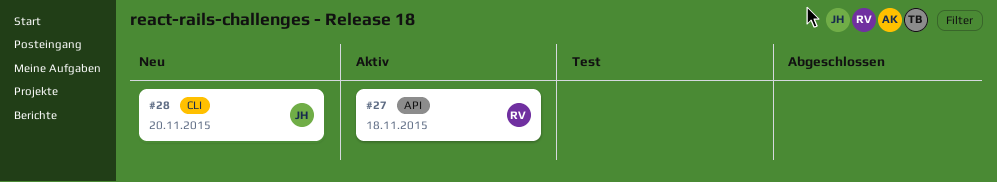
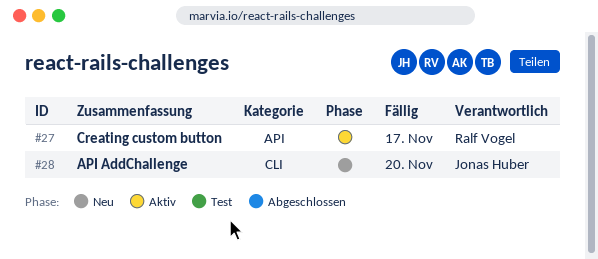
#27, due: Nov 18 -> Nov 17

